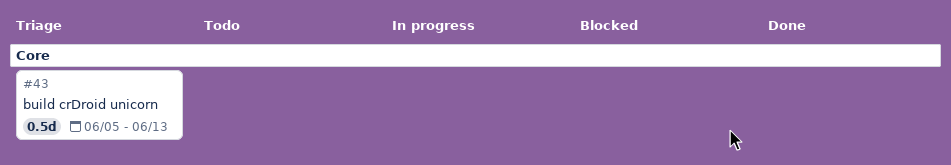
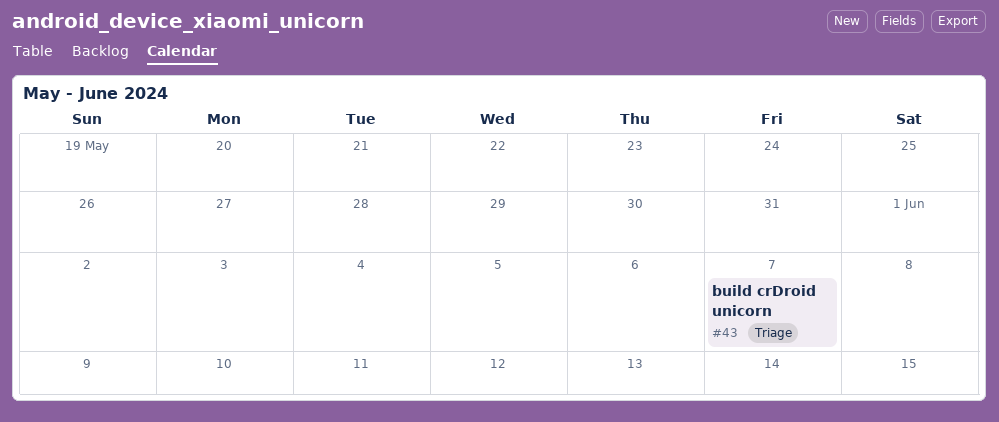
#43, due: Jun 13 -> Jun 7

